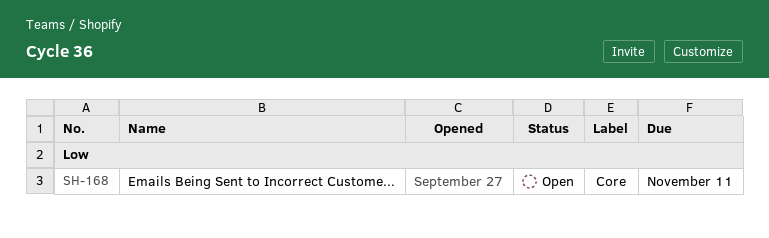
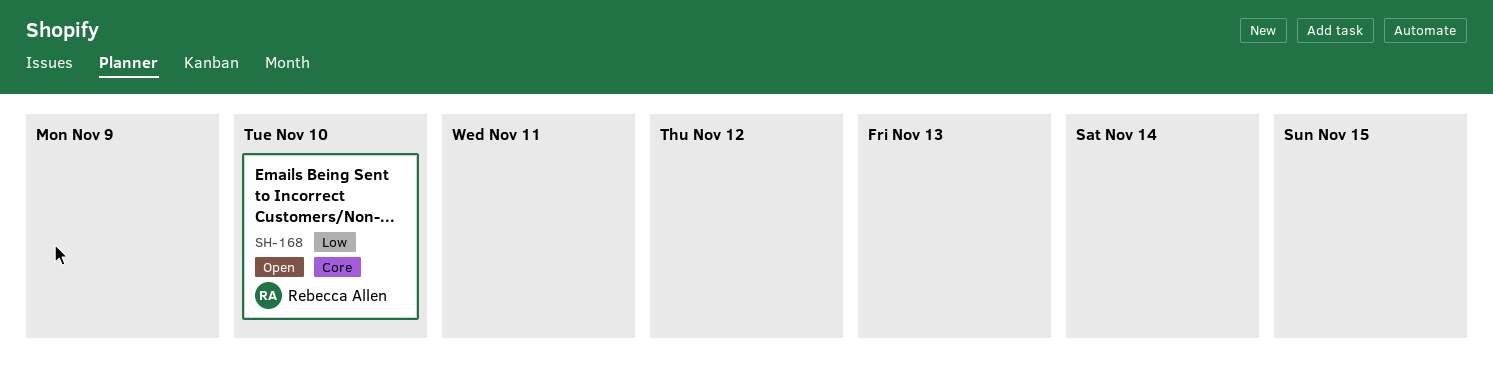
SH-168, due: Nov 11 -> Nov 10

